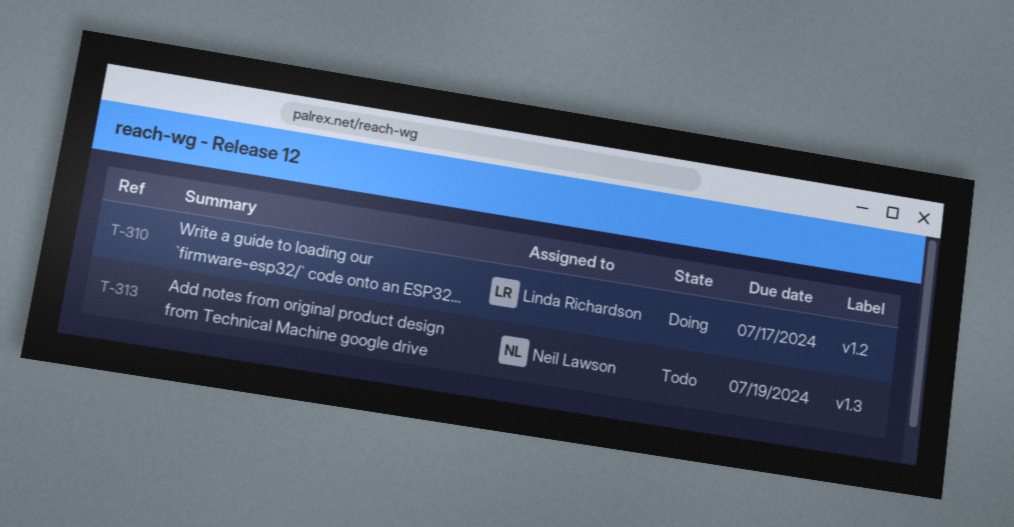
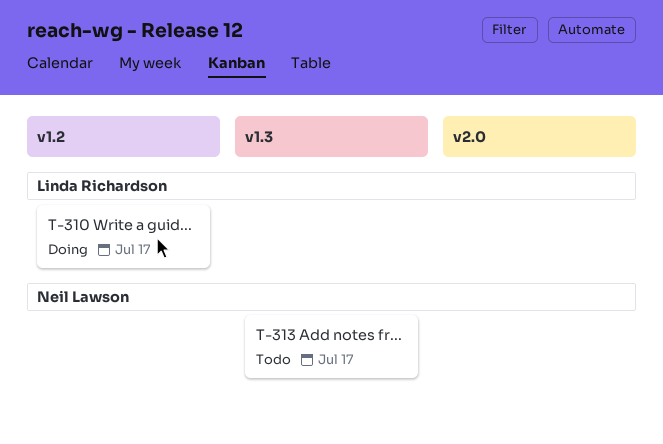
T-313, due: Jul 19 -> Jul 17

